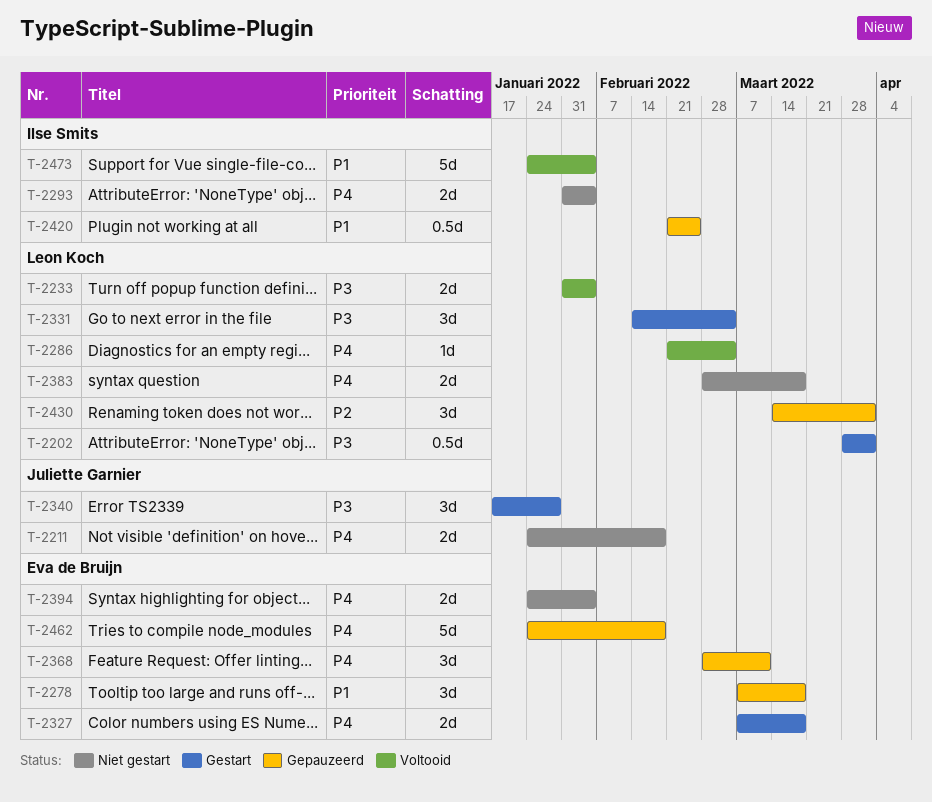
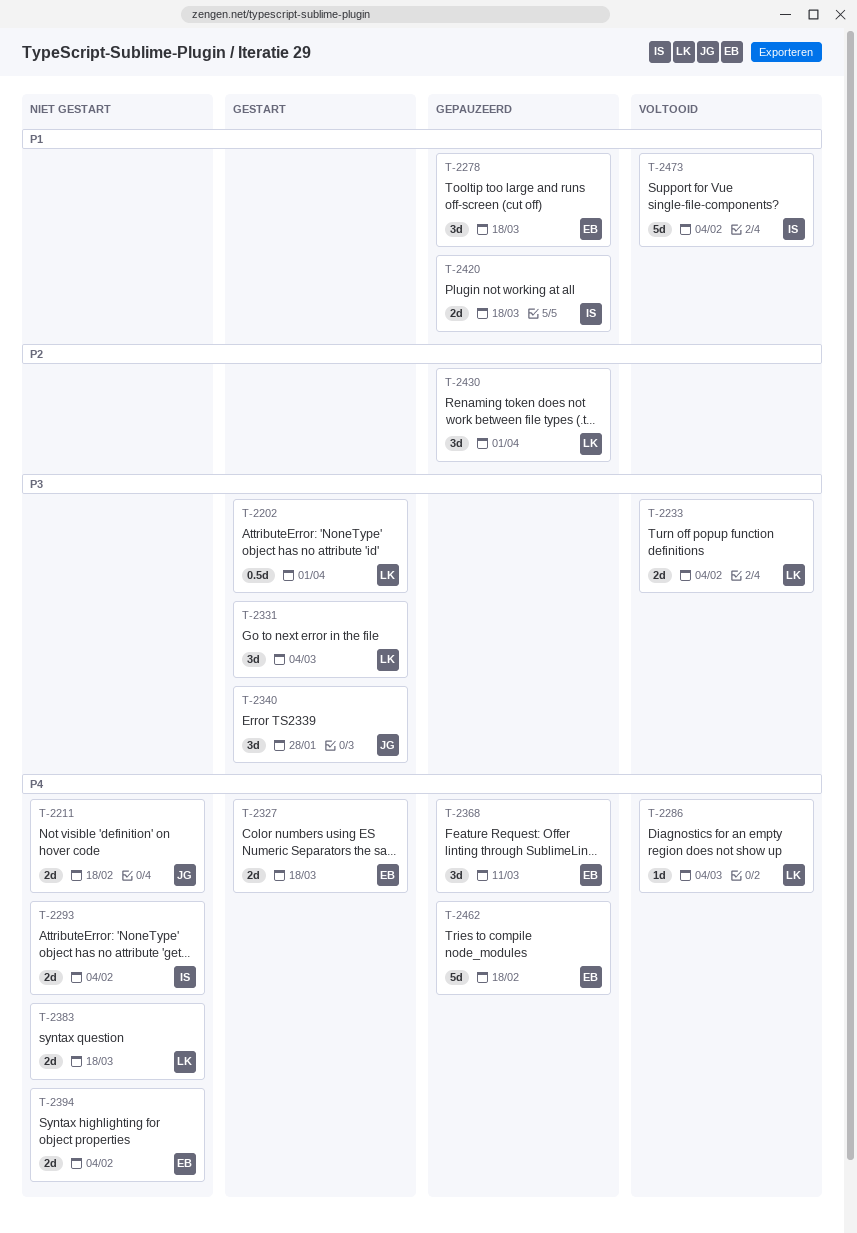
T-2420, estimate: 0.5d -> 2d
T-2420, due: Feb 25 -> Mar 18

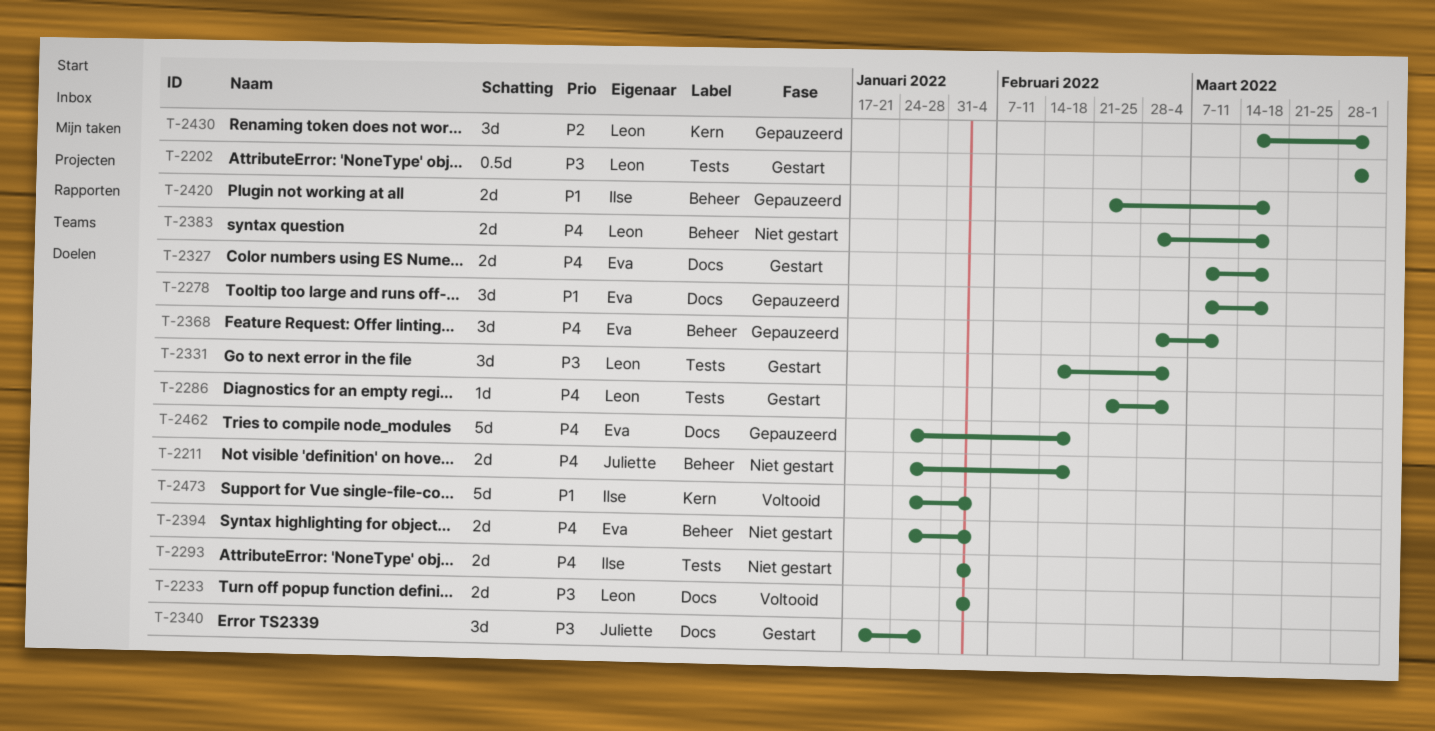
T-2286, status: Voltooid -> Gestart

